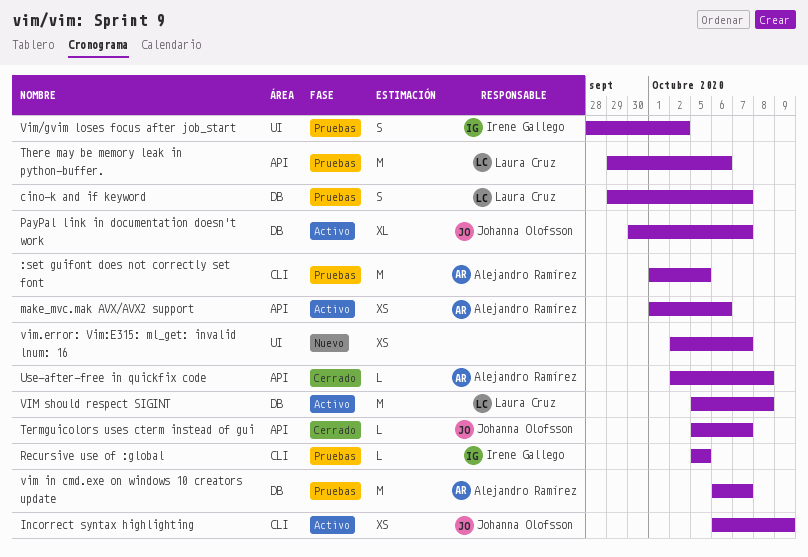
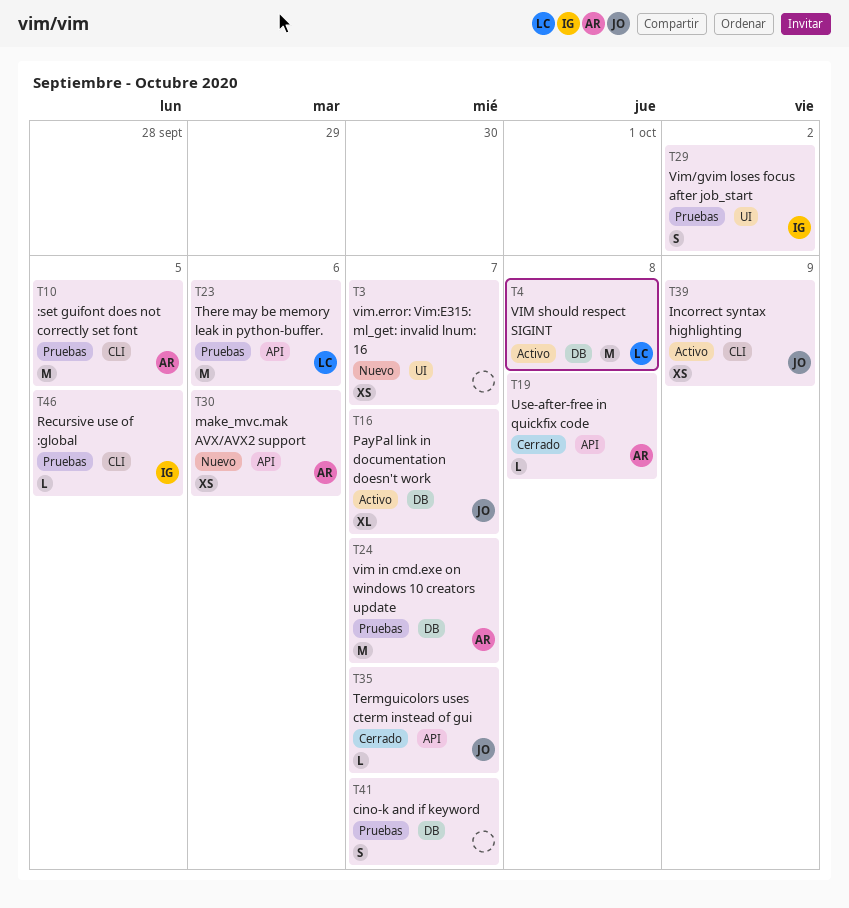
cino-k and if keyword, owner: Laura Cruz -> none
make_mvc.mak AVX/AVX2 support, status: Activo -> Nuevo

